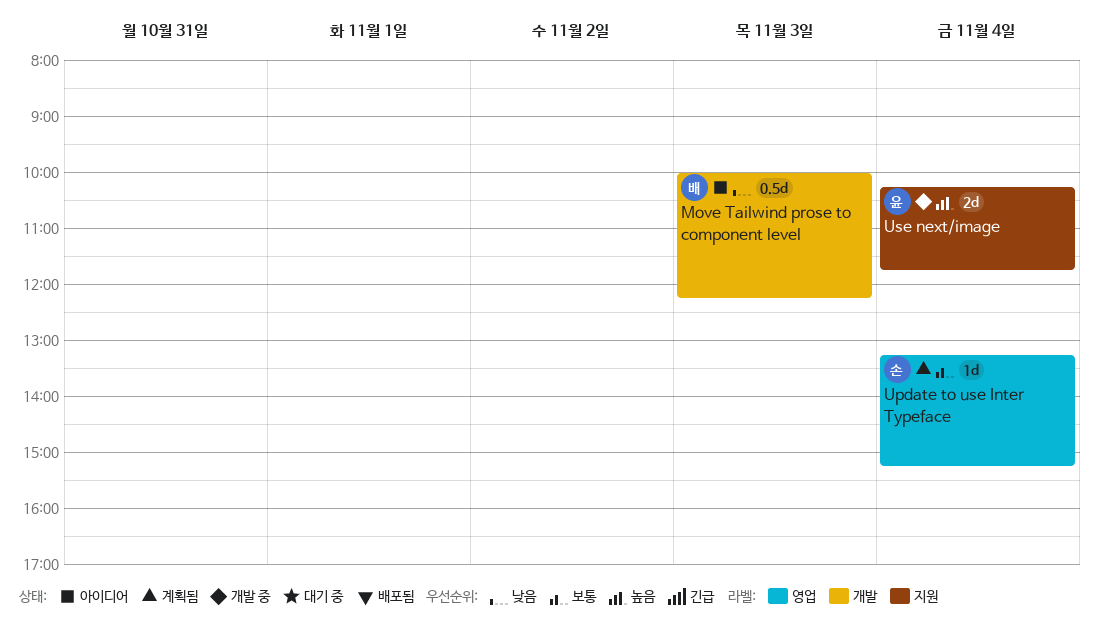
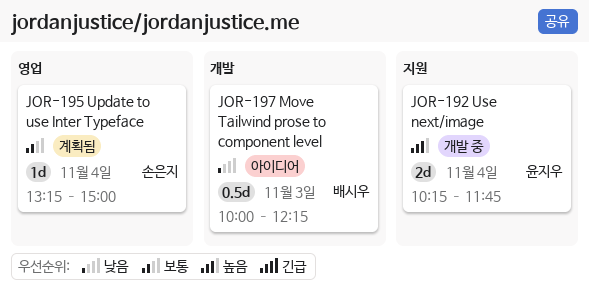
Update to use Inter Typeface, ends: 15:15 -> 15:00

